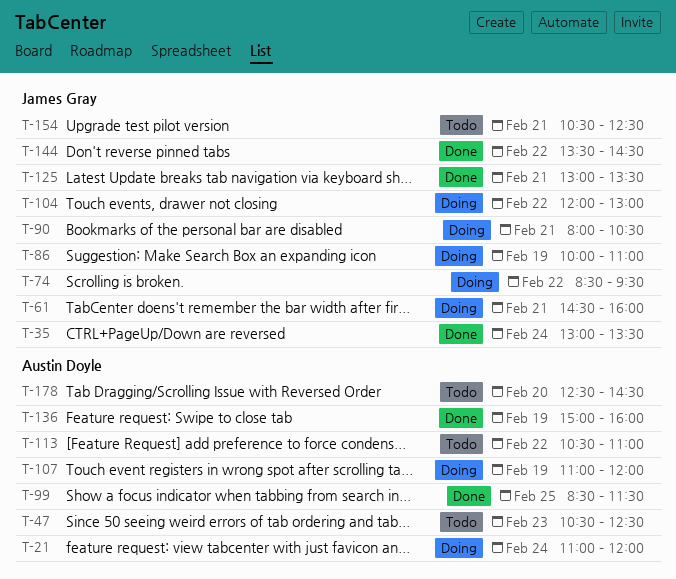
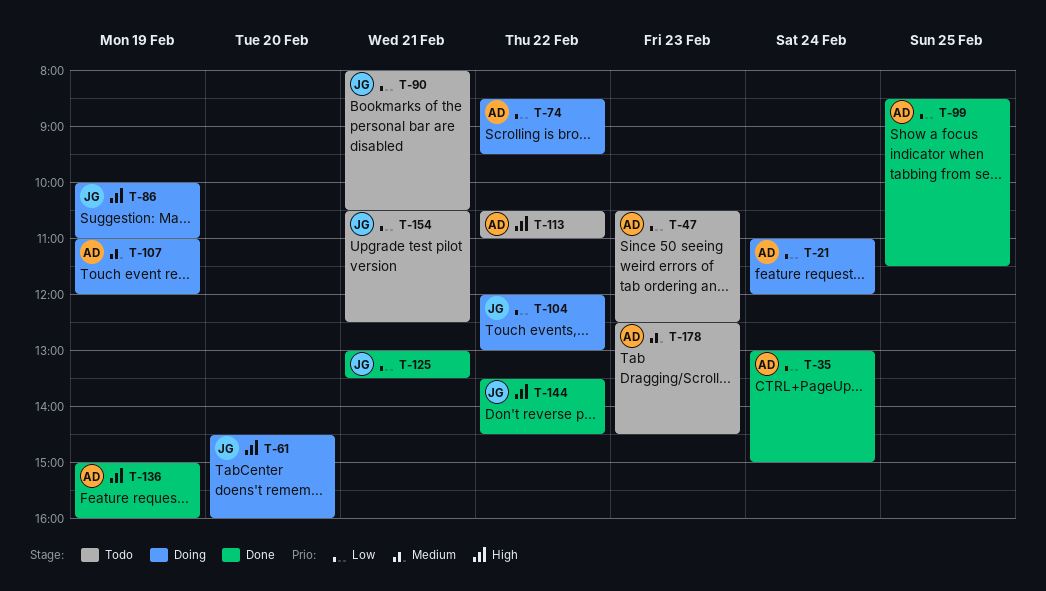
T-35, owner: James Gray -> Austin Doyle
T-35, ends: 13:30 -> 15:00
T-61, day: Feb 21 -> Feb 20
T-74, owner: James Gray -> Austin Doyle
T-90, status: Doing -> Todo
T-178, day: Feb 20 -> Feb 23

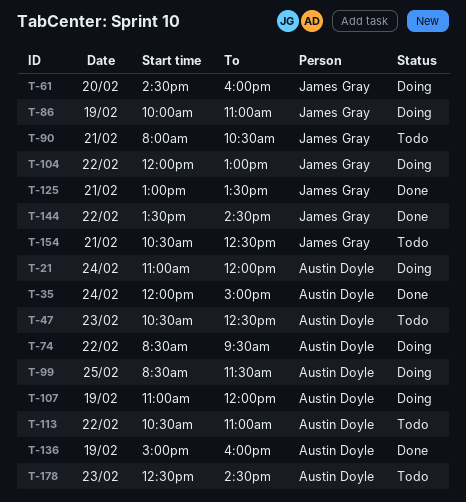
T-35, begins: 13:00 -> 12:00
T-99, status: Done -> Doing

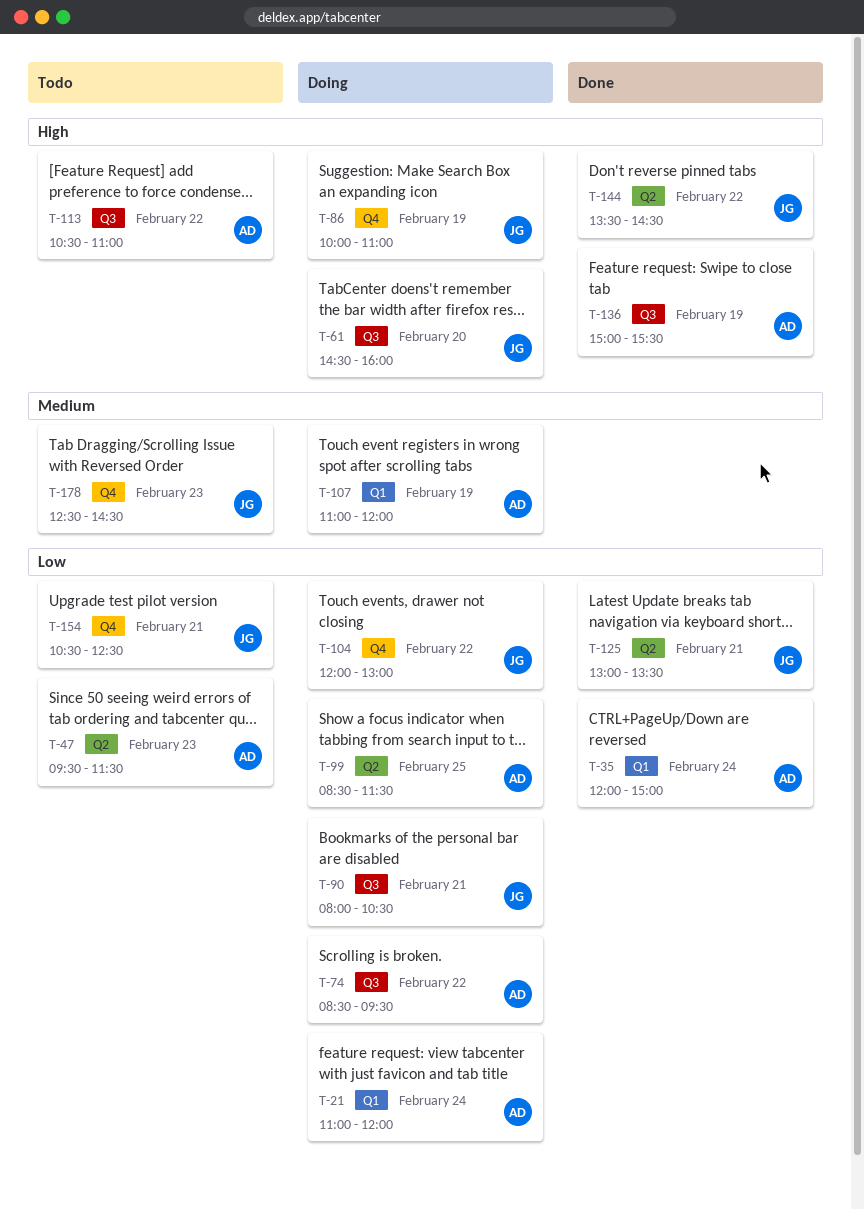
T-47, begins: 10:30 -> 09:30
T-47, ends: 12:30 -> 11:30
T-90, status: Todo -> Doing
T-136, ends: 16:00 -> 15:30
T-178, owner: Austin Doyle -> James Gray

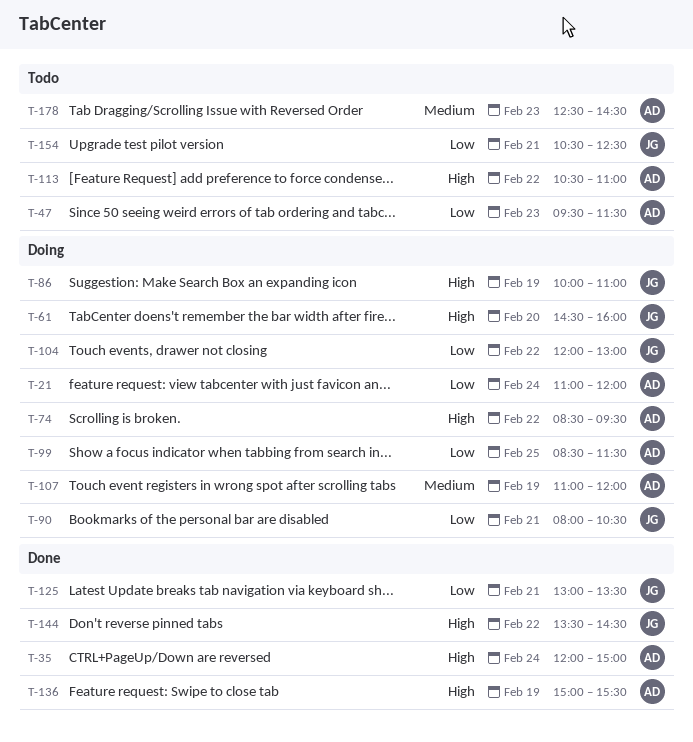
T-35, priority: Low -> High
T-74, priority: Low -> High
T-178, owner: JG -> AD

